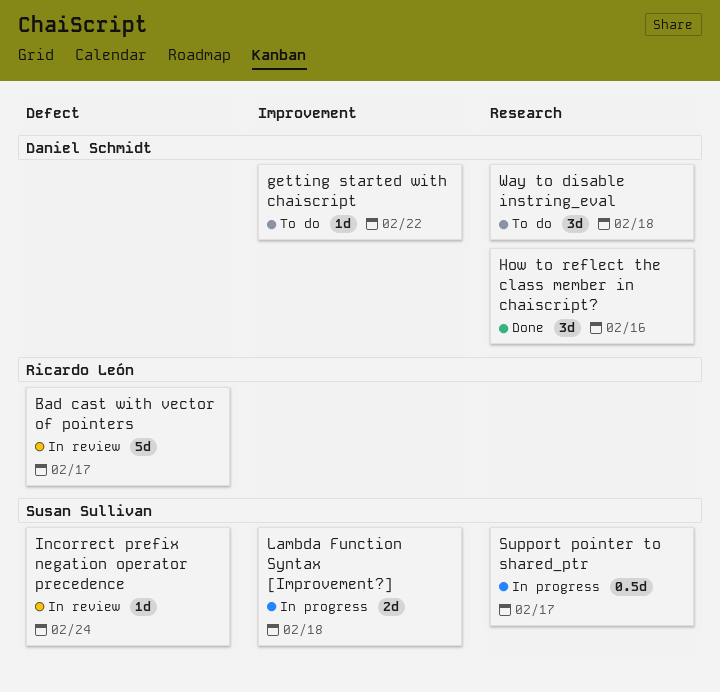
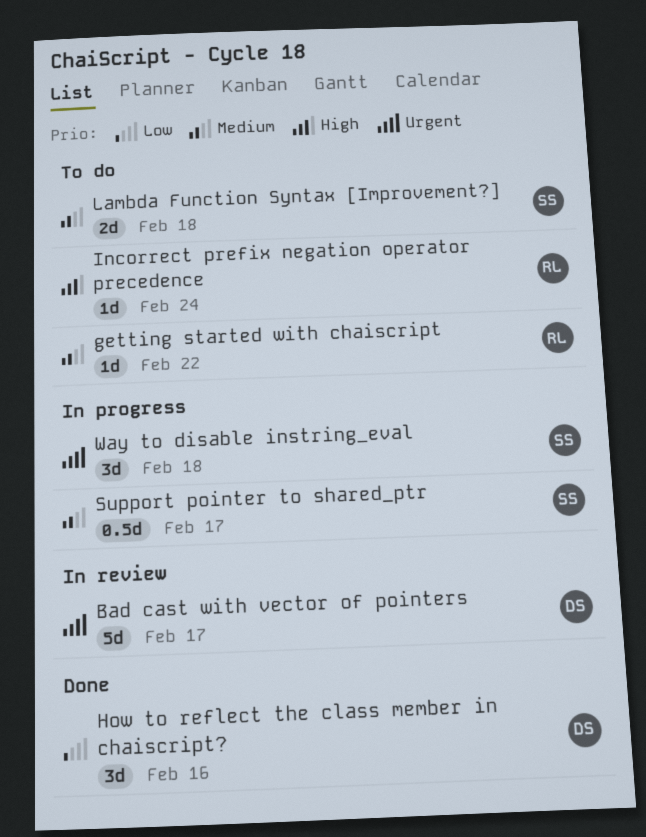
Bad cast with vector of pointers, owner: Ricardo León -> Daniel Schmidt
getting started with chaiscript, owner: Daniel Schmidt -> Ricardo León
Incorrect prefix negation operator precedence, status: In review -> To do
Incorrect prefix negation operator precedence, owner: Susan Sullivan -> Ricardo León
Lambda Function Syntax [Improvement?], status: In progress -> To do
Way to disable instring_eval, status: To do -> In progress
Way to disable instring_eval, owner: Daniel Schmidt -> Susan Sullivan

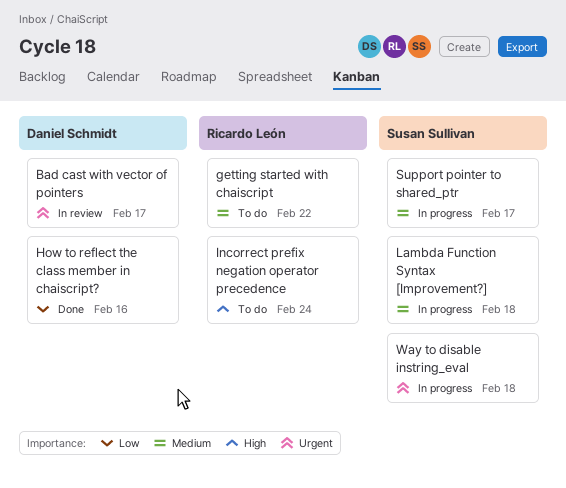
Lambda Function Syntax [Improvement?], status: To do -> In progress

